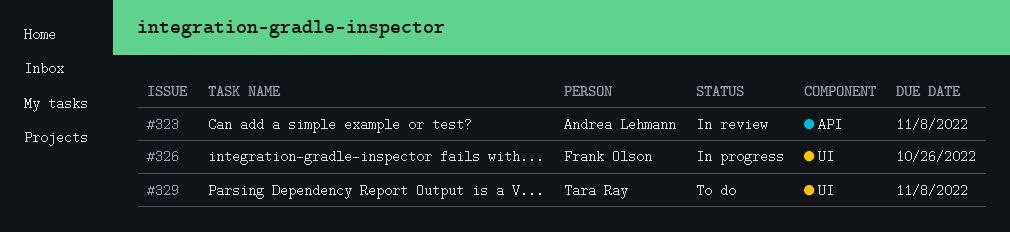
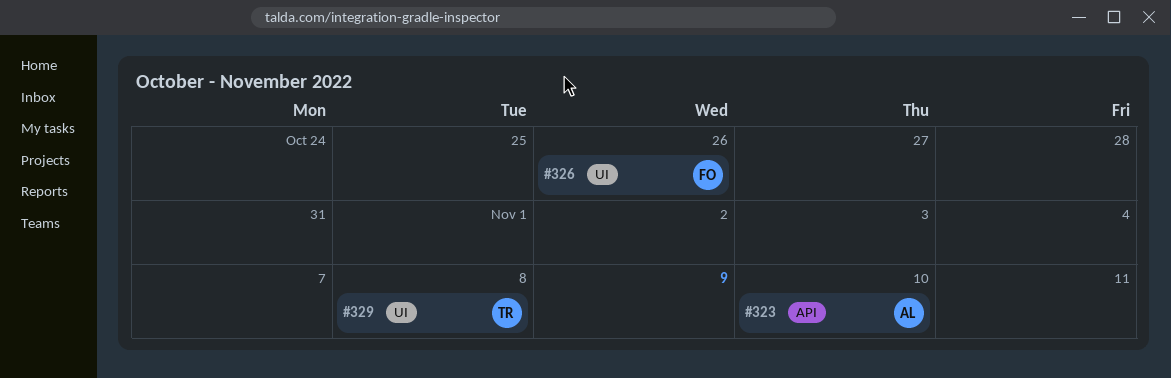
#323, due: Nov 8 -> Nov 10

